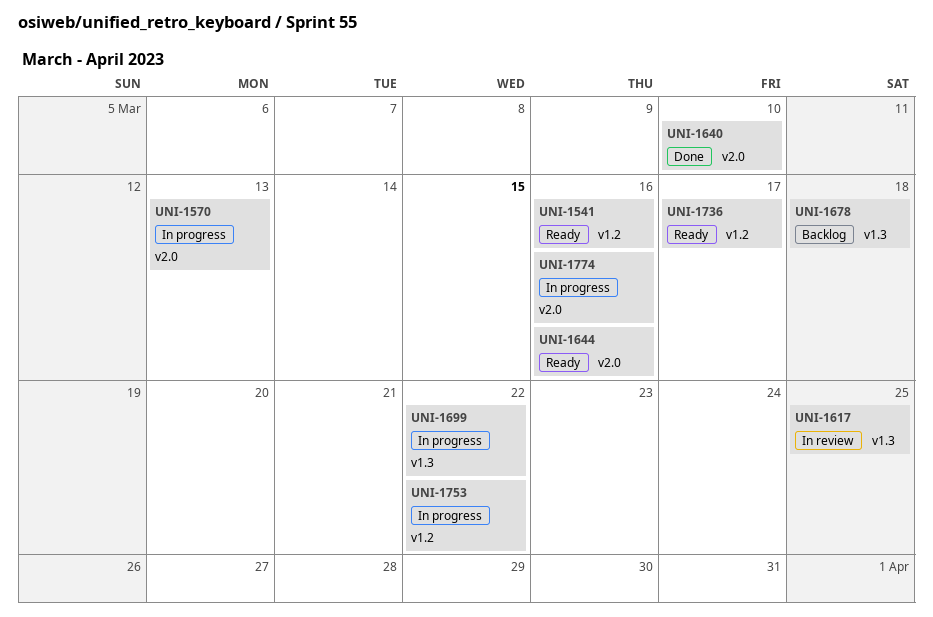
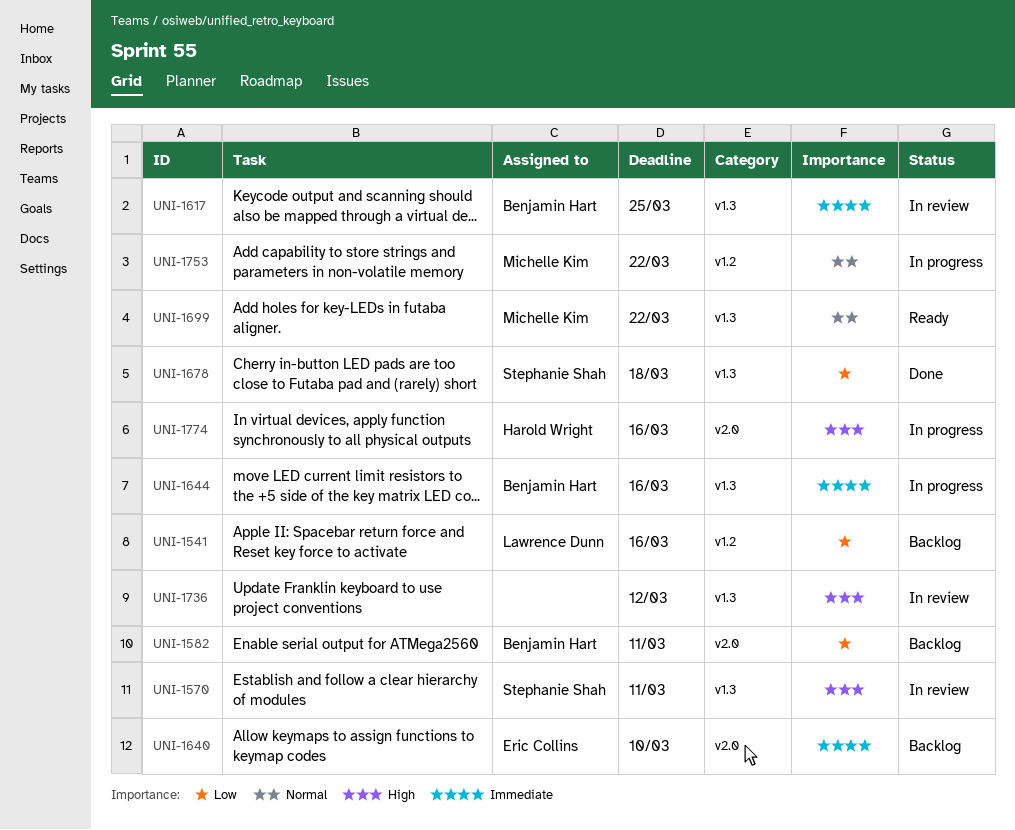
UNI-1541, status: Ready -> Backlog
UNI-1570, status: In progress -> In review
UNI-1570, label: v2.0 -> v1.3
UNI-1570, due: Mar 13 -> Mar 11
UNI-1582: none -> present
UNI-1640, status: Done -> Backlog
UNI-1644, status: Ready -> In progress
UNI-1644, label: v2.0 -> v1.3
UNI-1678, status: Backlog -> Done
UNI-1699, status: In progress -> Ready
UNI-1736, status: Ready -> In review
UNI-1736, label: v1.2 -> v1.3
UNI-1736, due: Mar 17 -> Mar 12

